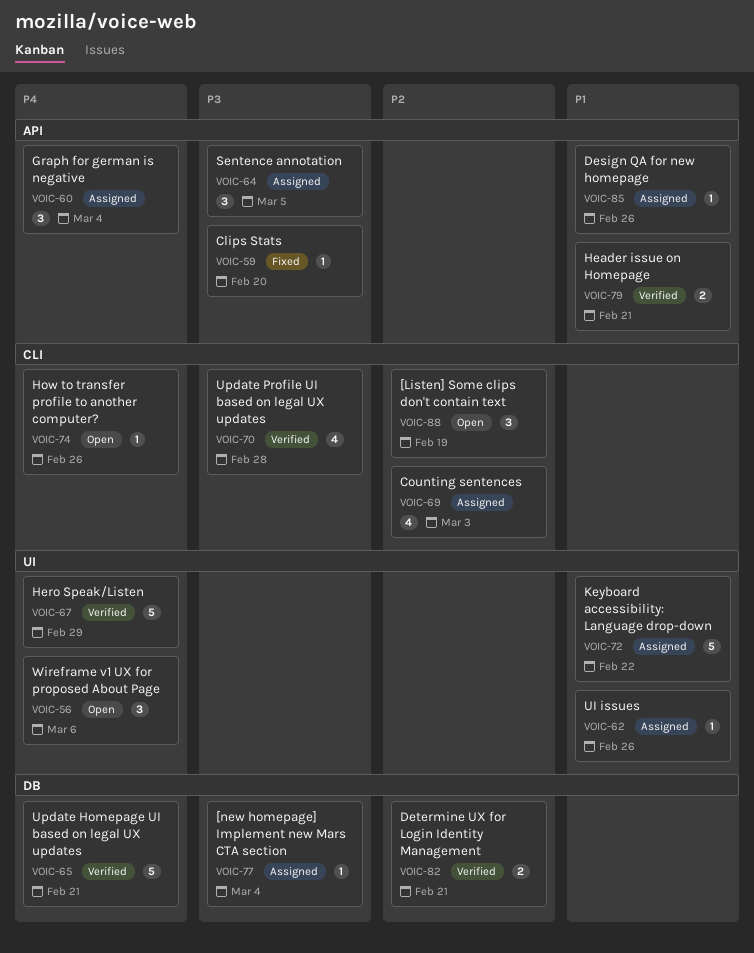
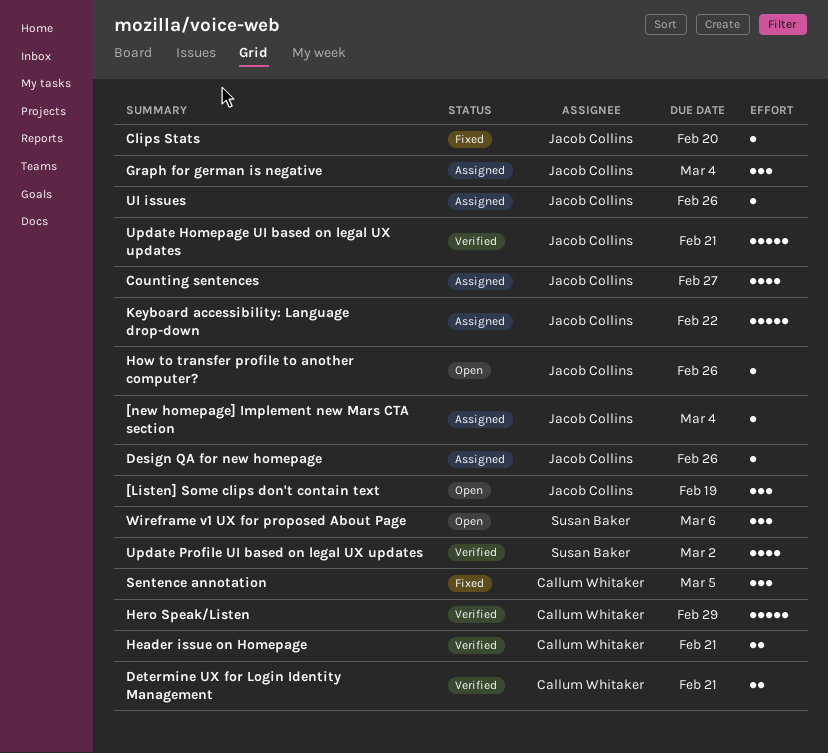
Counting sentences, due: Mar 3 -> Feb 27
Sentence annotation, status: Assigned -> Fixed
Update Profile UI based on legal UX updates, due: Feb 28 -> Mar 2

